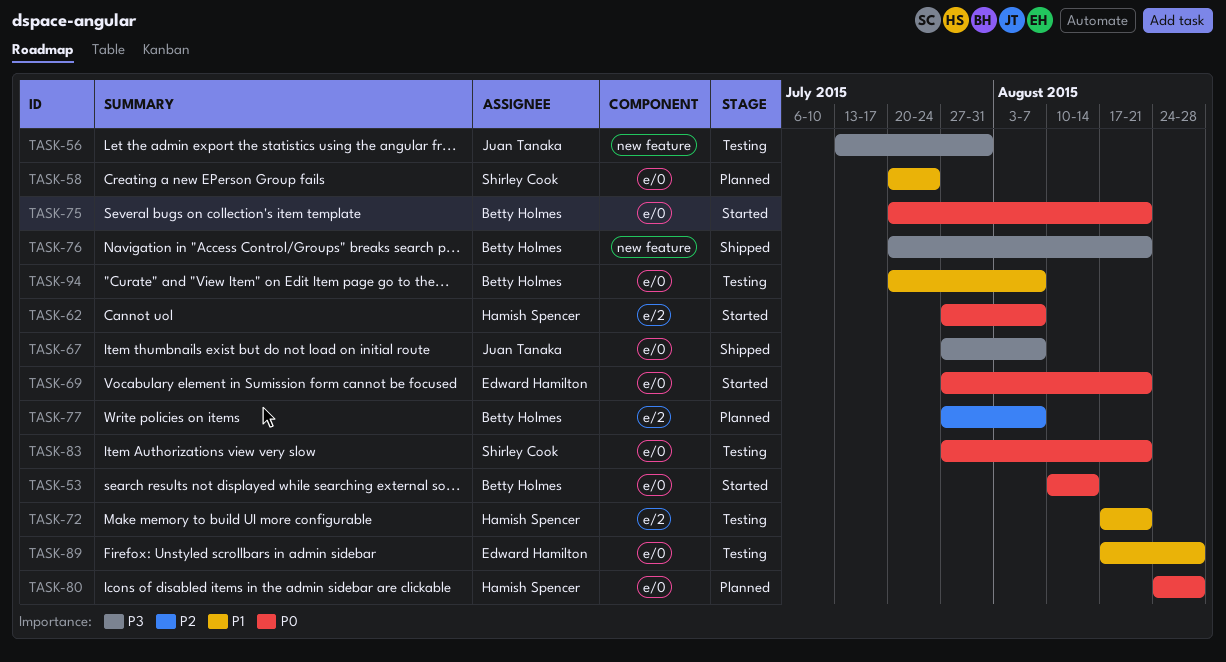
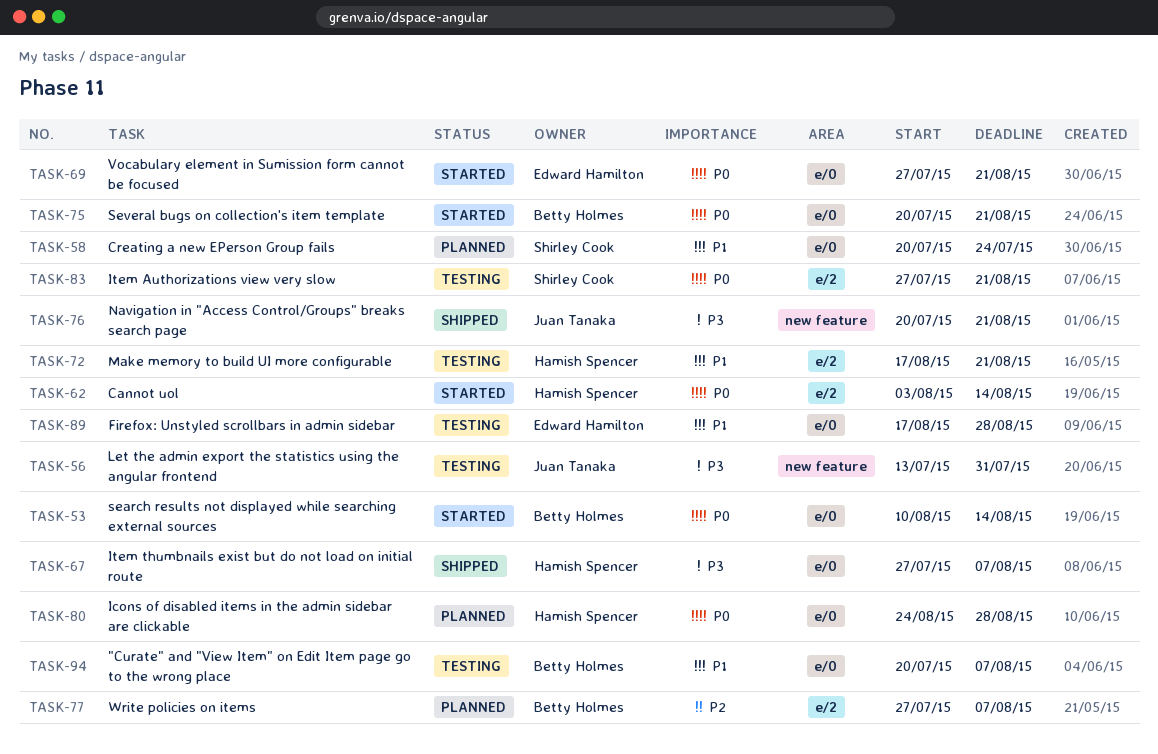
TASK-62, start: Jul 27 -> Aug 3
TASK-62, due: Aug 7 -> Aug 14
TASK-67, owner: Juan Tanaka -> Hamish Spencer
TASK-76, owner: Betty Holmes -> Juan Tanaka
TASK-83, label: e/0 -> e/2

